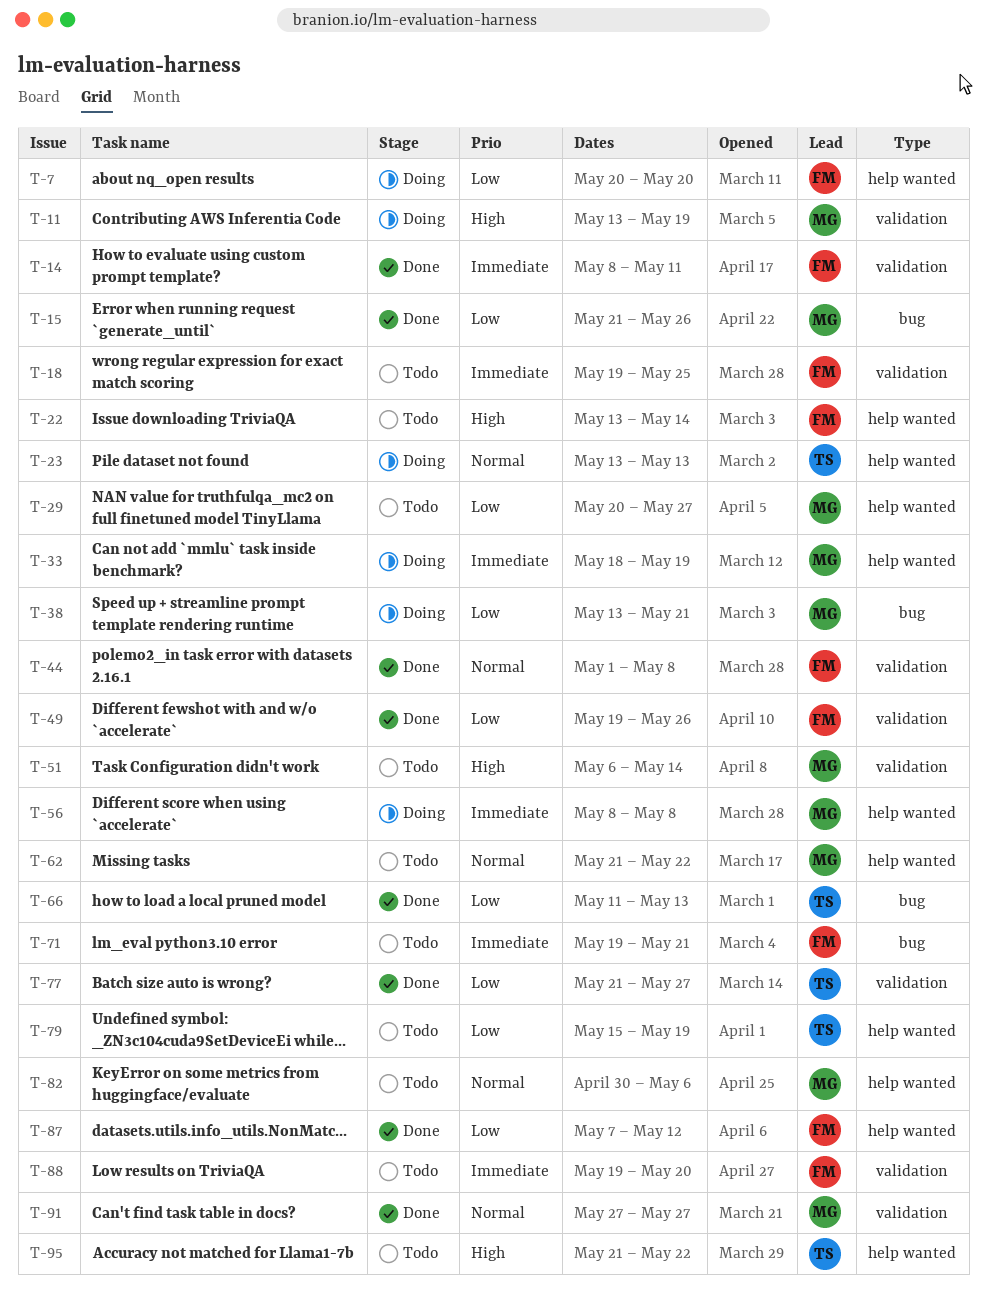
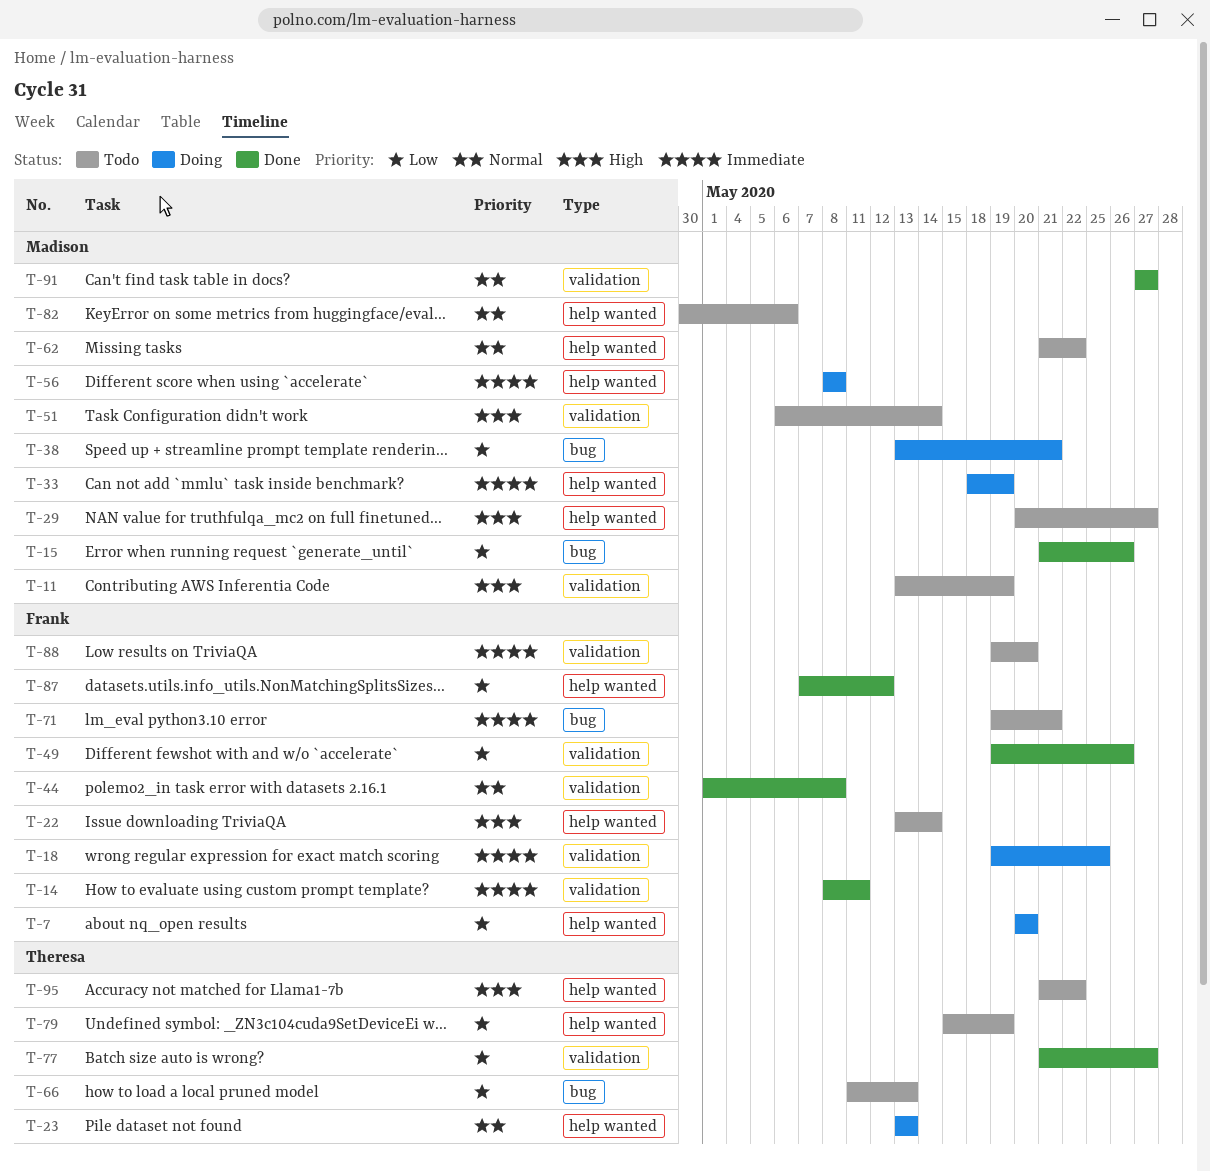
T-11, status: Doing -> Todo
T-18, status: Todo -> Doing
T-29, priority: Low -> High
T-66, status: Done -> Todo

